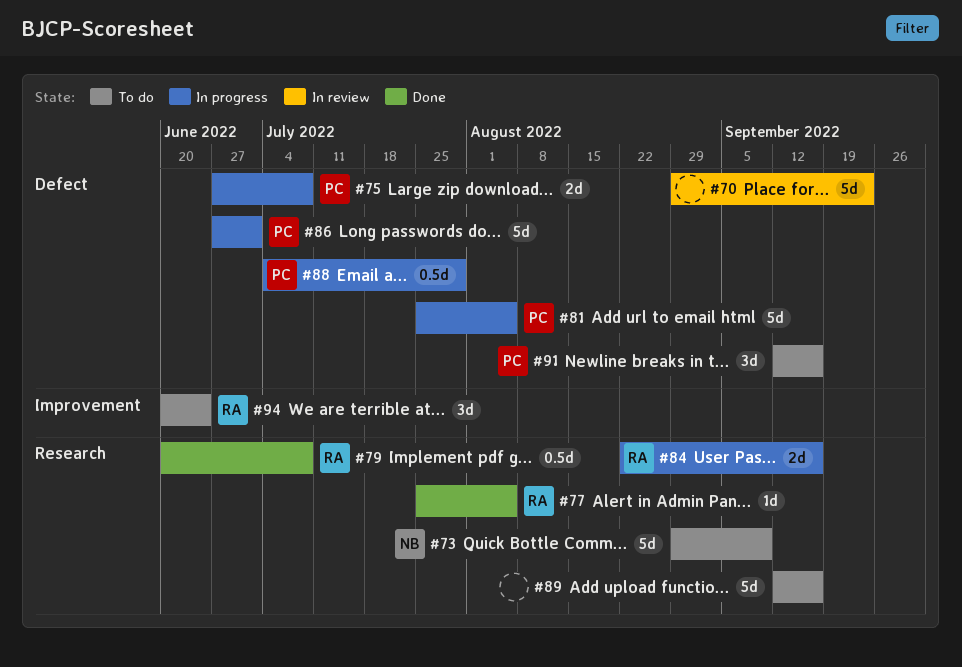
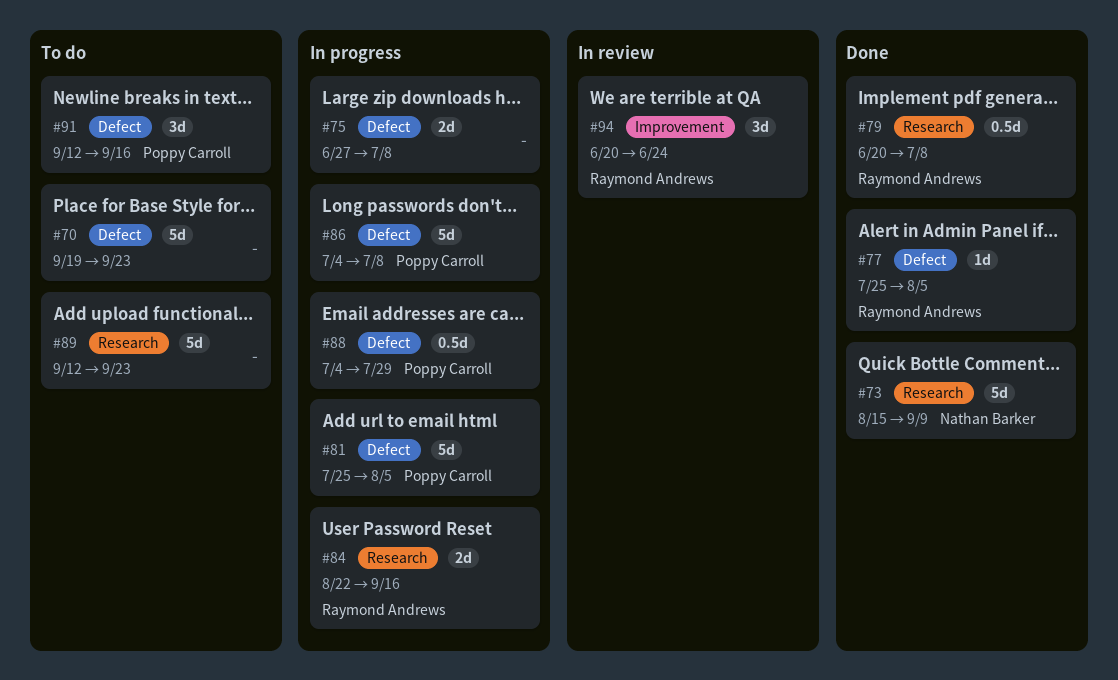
#70, status: In review -> To do
#70, start: Aug 29 -> Sep 19
#73, status: To do -> Done
#73, start: Aug 29 -> Aug 15
#75, owner: Poppy Carroll -> none
#77, label: Research -> Defect
#86, start: Jun 27 -> Jul 4
#86, due: Jul 1 -> Jul 8
#89, due: Sep 16 -> Sep 23
#94, status: To do -> In review

